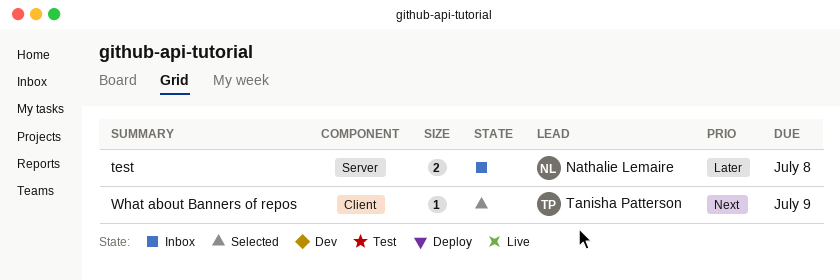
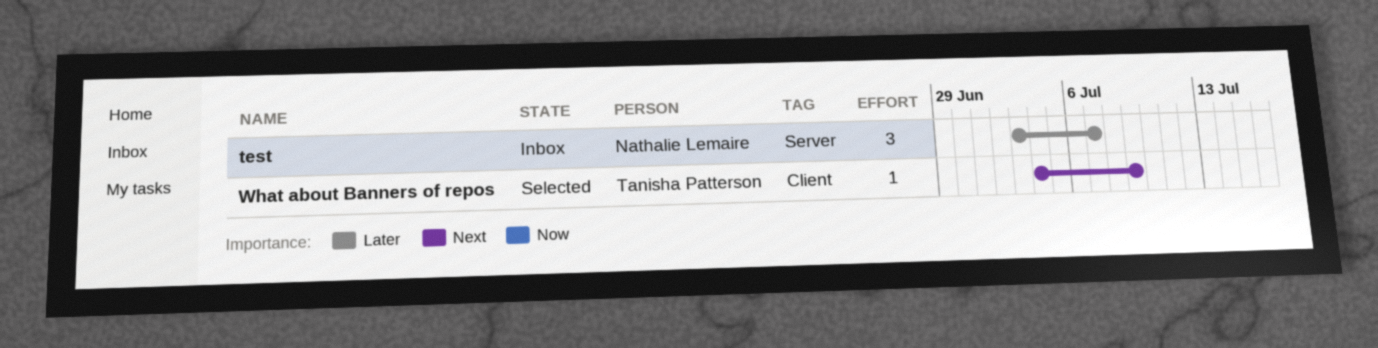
test, estimate: 2 -> 3
test, due: Jul 8 -> Jul 7

